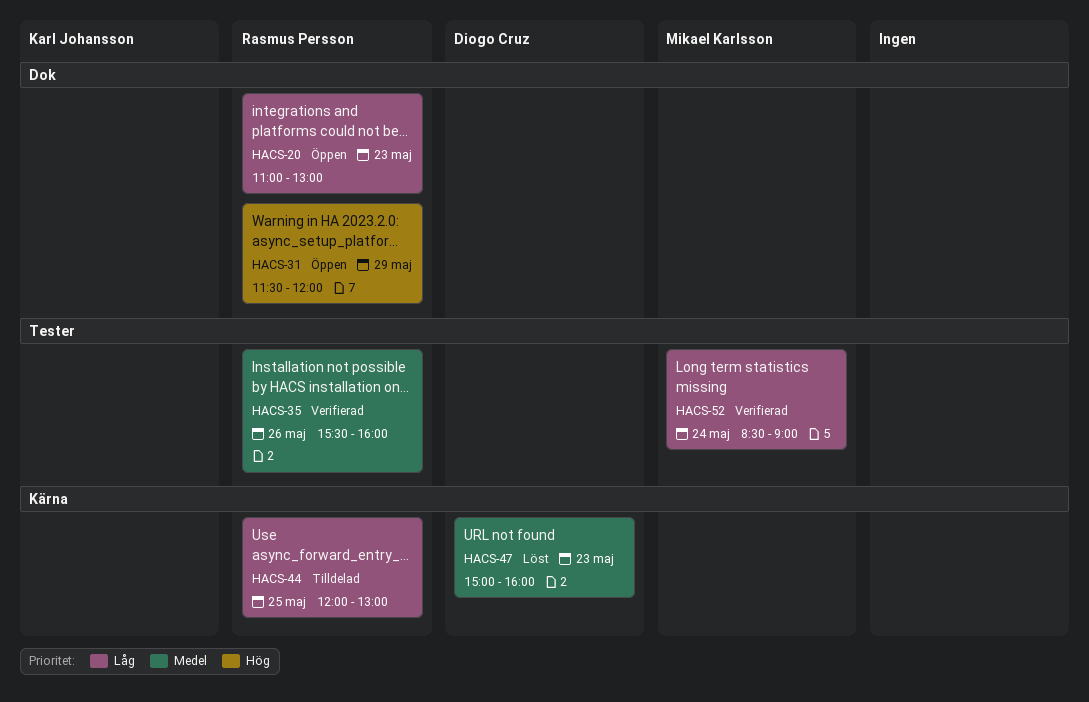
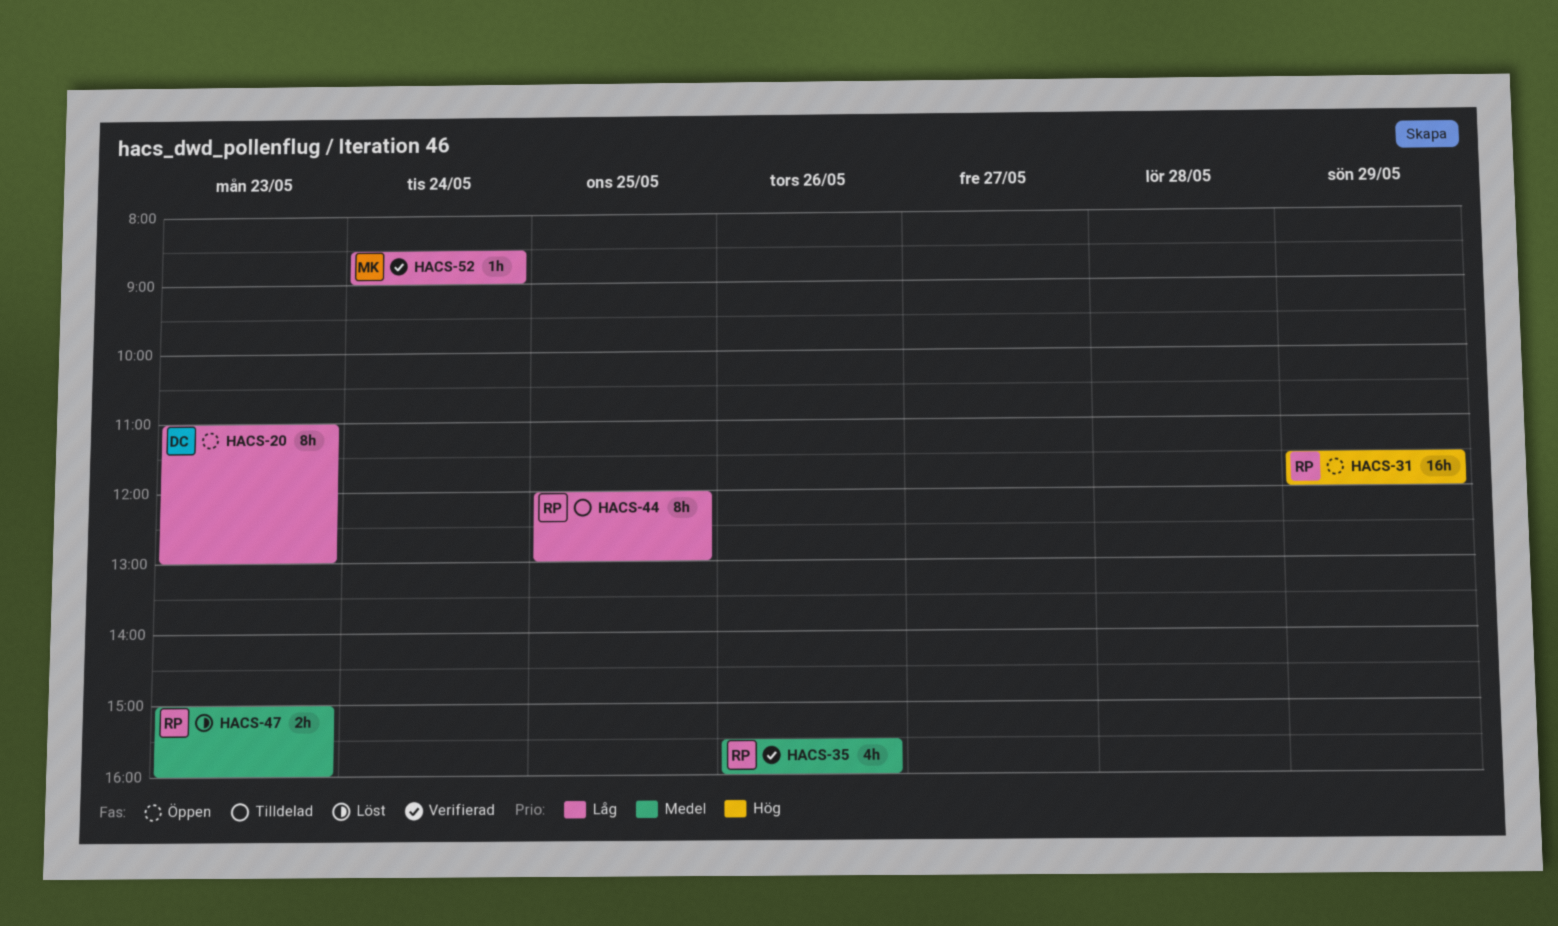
HACS-20, owner: Rasmus Persson -> Diogo Cruz
HACS-47, owner: Diogo Cruz -> Rasmus Persson

